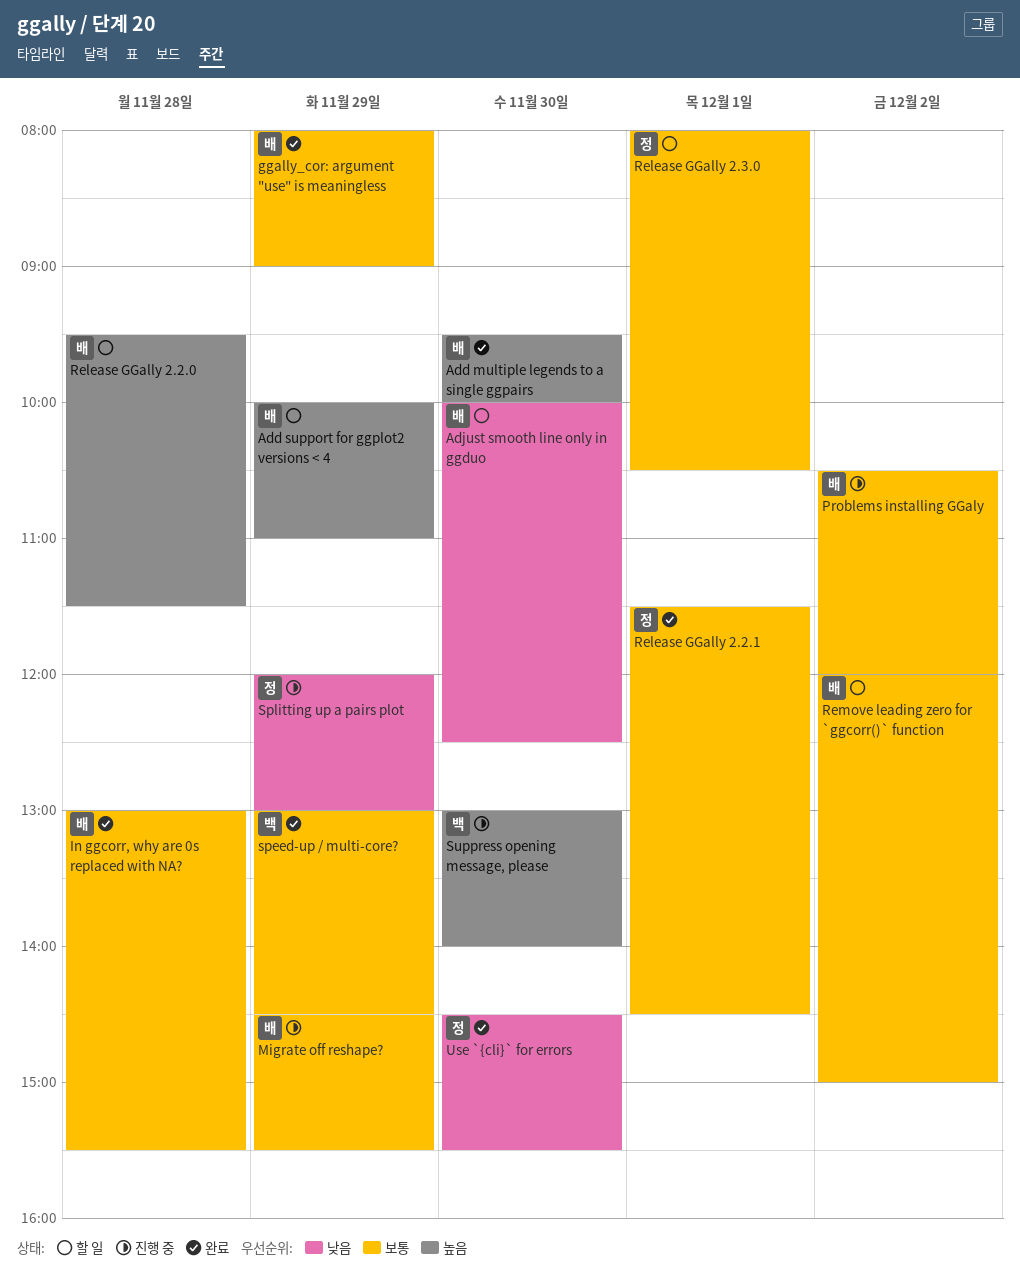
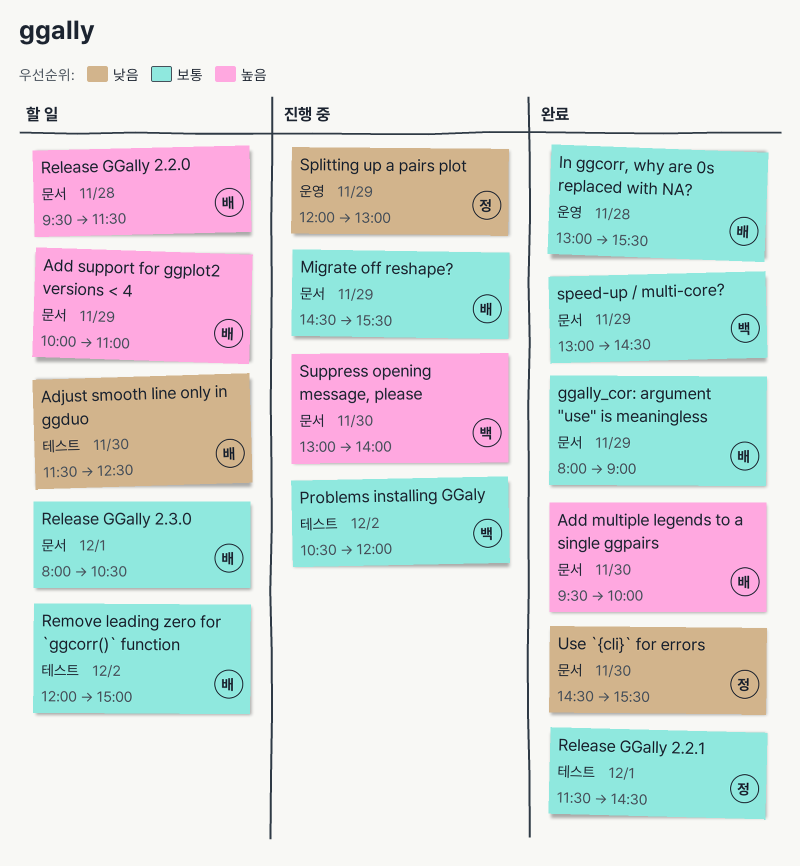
Adjust smooth line only in ggduo, begins: 10:00 -> 11:30
Problems installing GGaly, owner: 배 -> 백
Release GGally 2.3.0, owner: 정 -> 배

